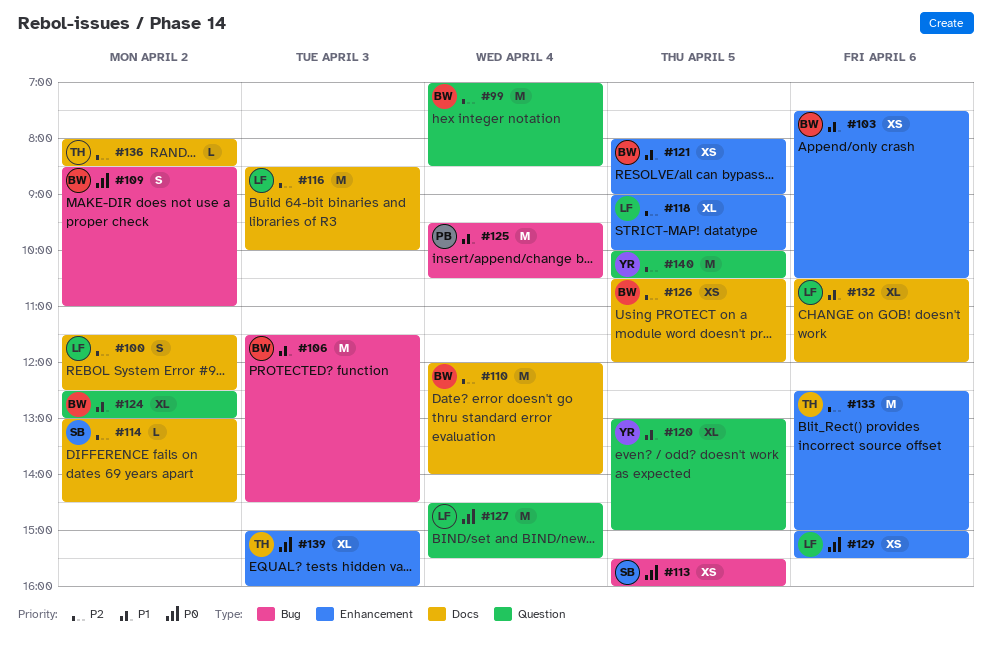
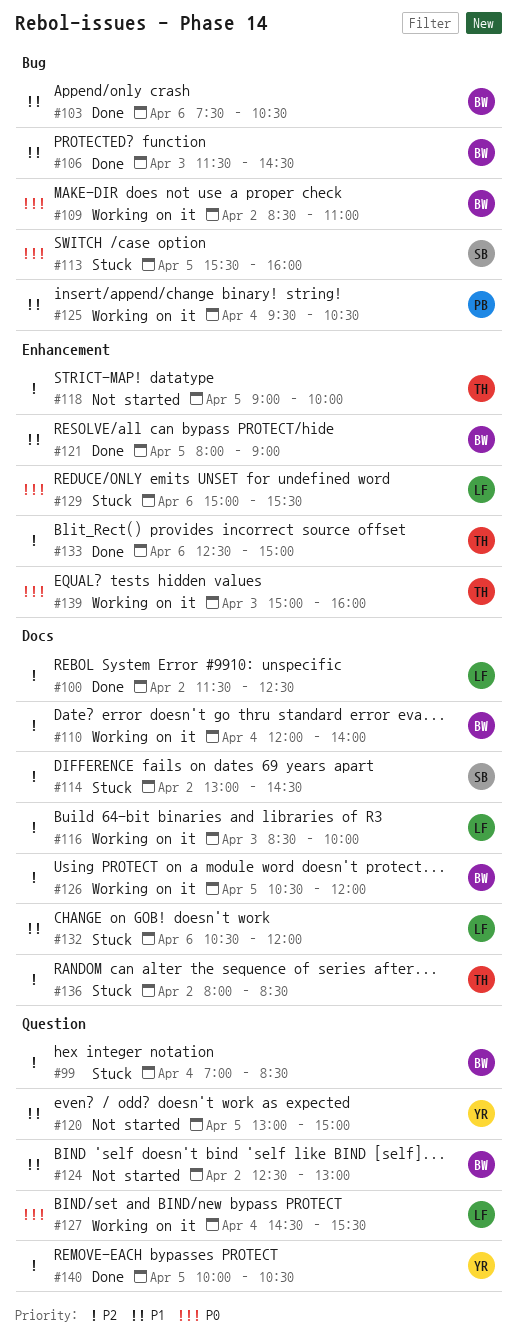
#103, label: Enhancement -> Bug
#118, owner: LF -> TH

